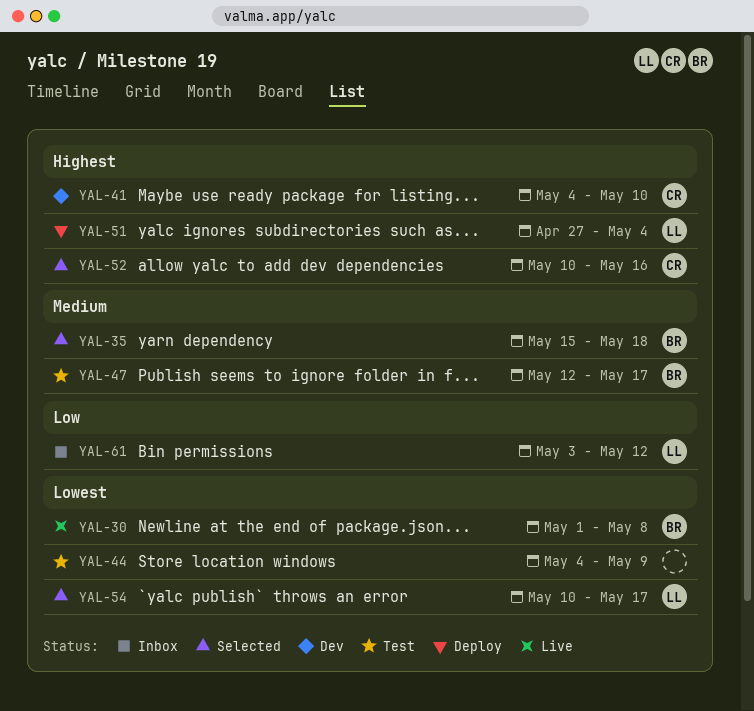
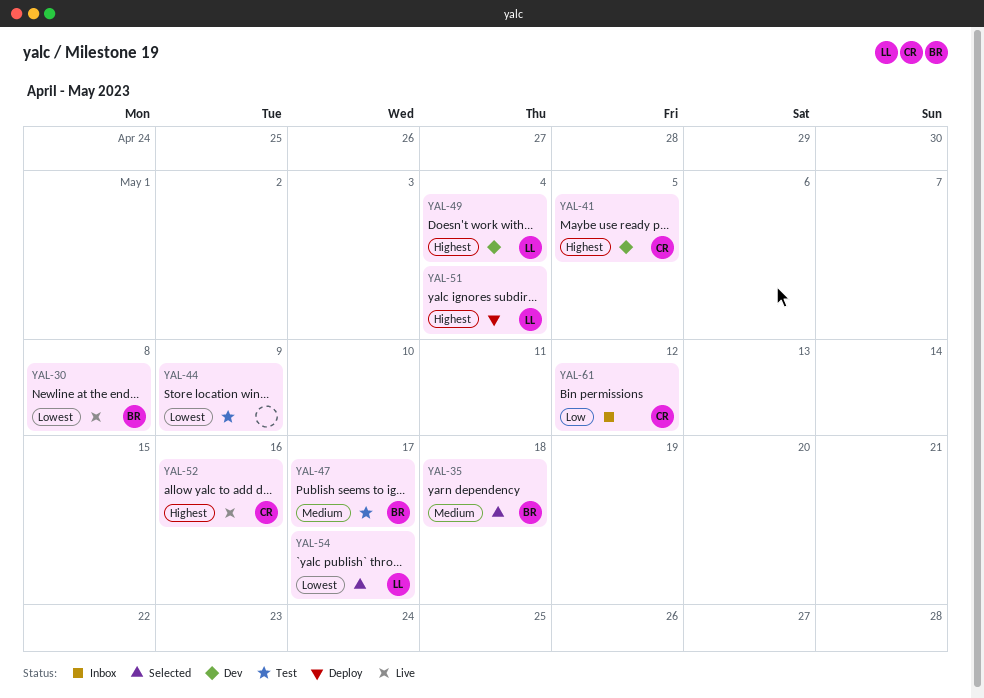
YAL-41, due: May 10 -> May 5
YAL-49: none -> present
YAL-52, status: Selected -> Live
YAL-61, owner: LL -> CR

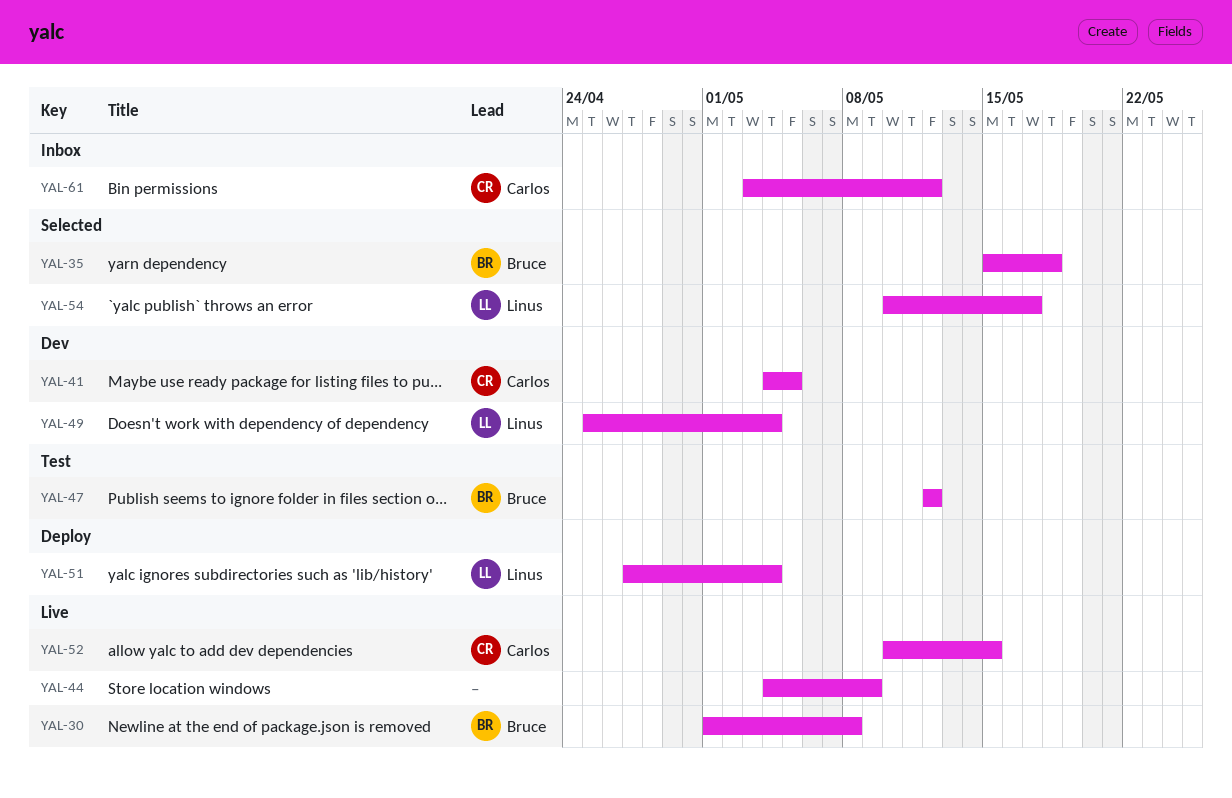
YAL-44, status: Test -> Live
YAL-47, due: May 17 -> May 12
YAL-52, due: May 16 -> May 15

